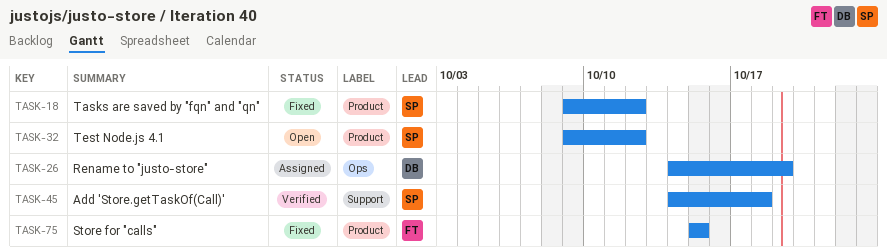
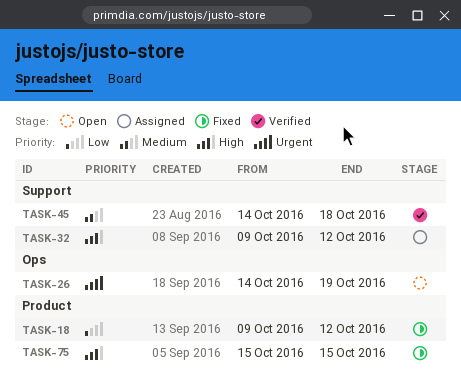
TASK-26, status: Assigned -> Open
TASK-32, status: Open -> Assigned
TASK-32, label: Product -> Support

